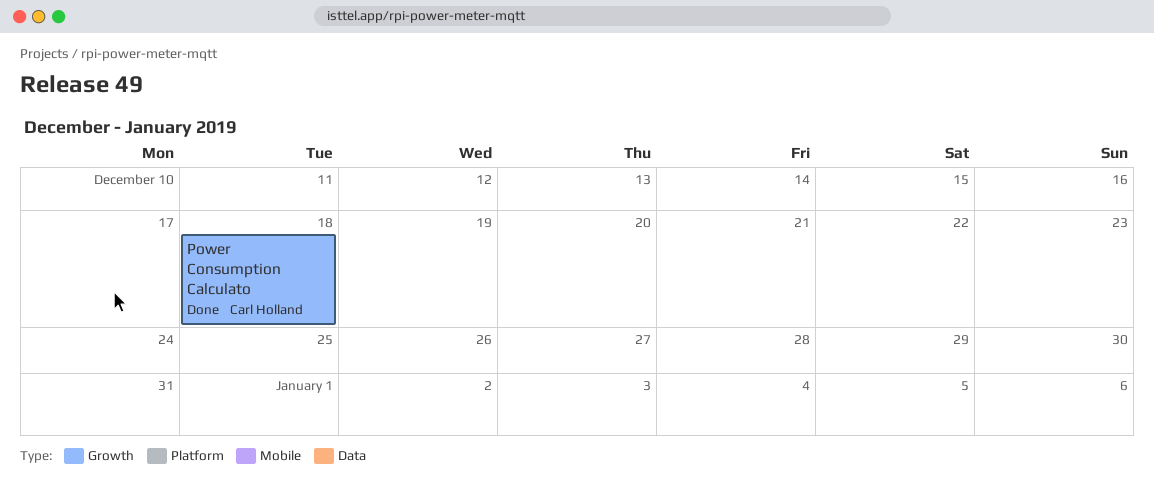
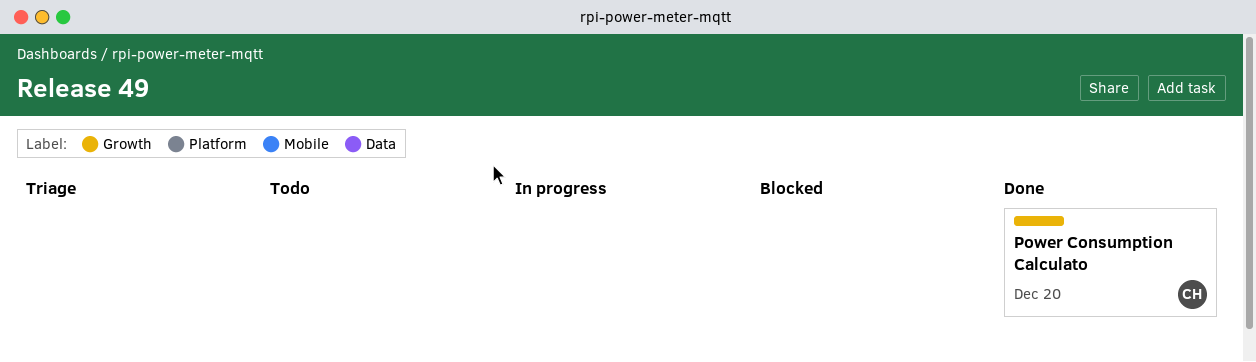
Power Consumption Calculato, due: Dec 18 -> Dec 20

